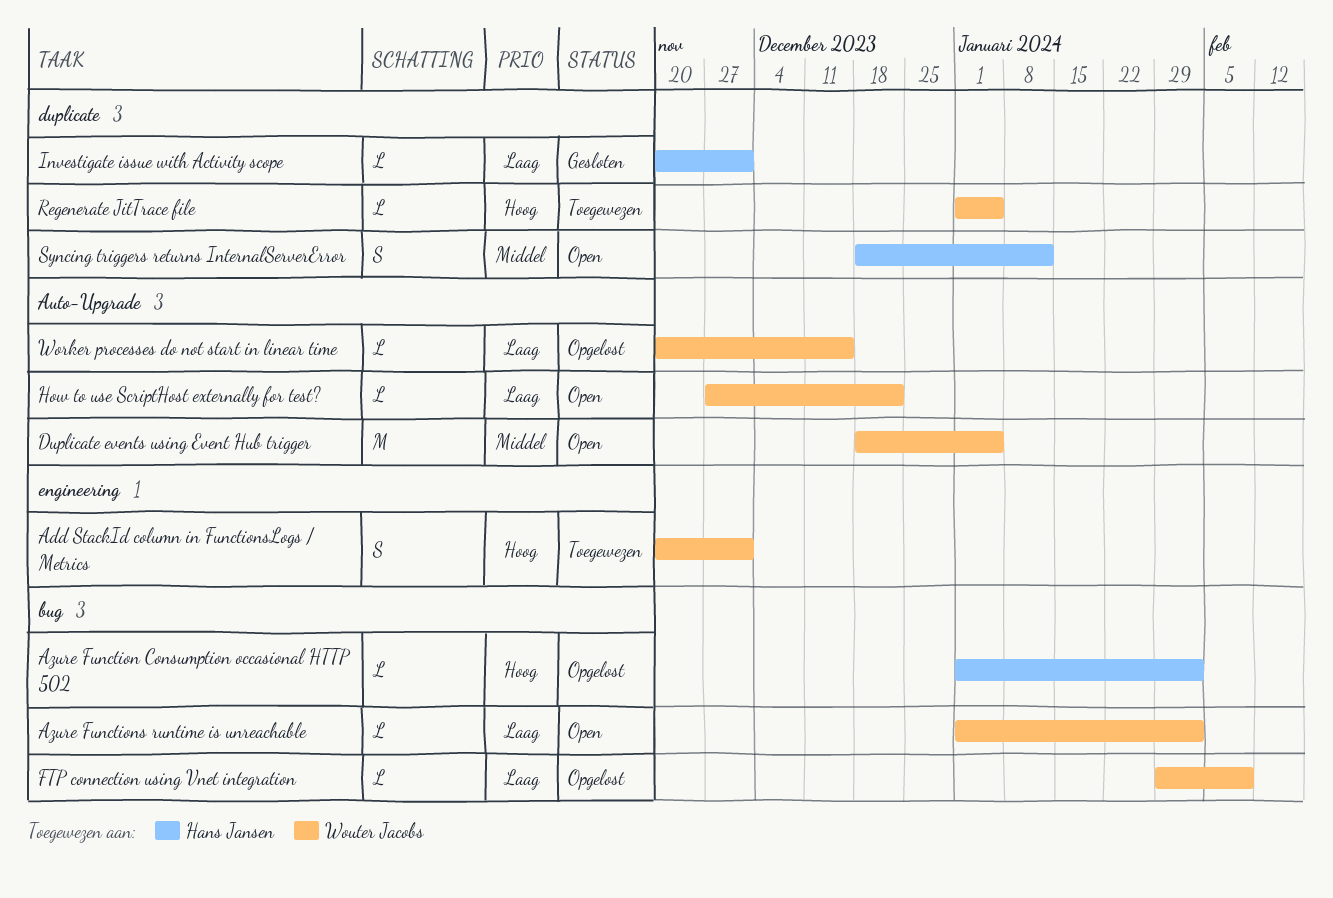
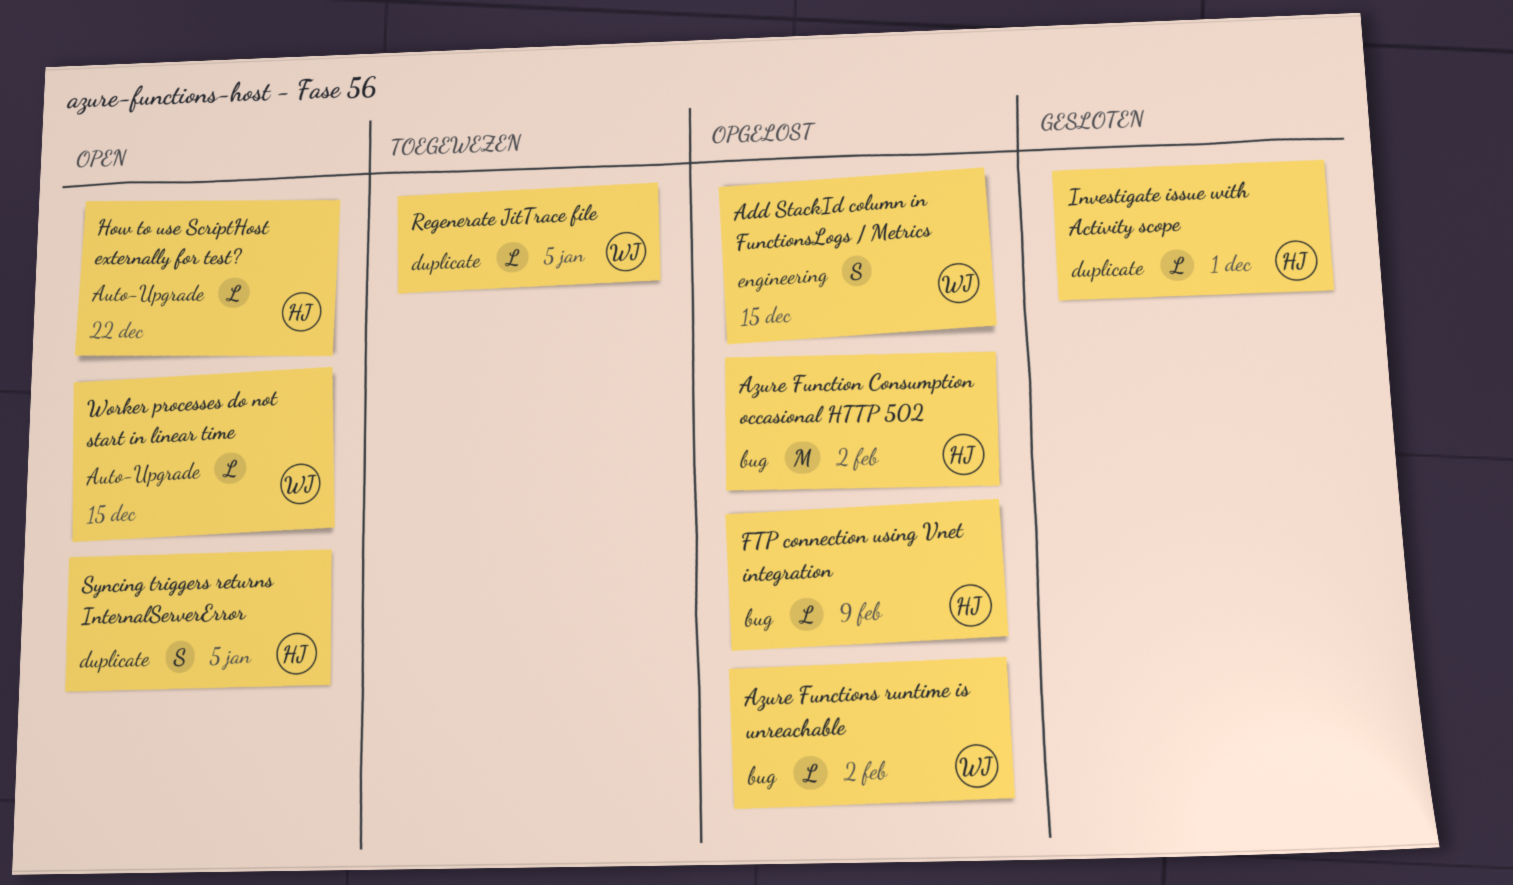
Add StackId column in FunctionsLogs / Metrics, status: Toegewezen -> Opgelost
Add StackId column in FunctionsLogs / Metrics, due: Dec 1 -> Dec 15
Azure Function Consumption occasional HTTP 502, estimate: L -> M
Azure Functions runtime is unreachable, status: Open -> Opgelost
Duplicate events using Event Hub trigger: present -> none
FTP connection using Vnet integration, owner: Wouter Jacobs -> Hans Jansen
How to use ScriptHost externally for test?, owner: Wouter Jacobs -> Hans Jansen
Syncing triggers returns InternalServerError, due: Jan 12 -> Jan 5
Worker processes do not start in linear time, status: Opgelost -> Open

